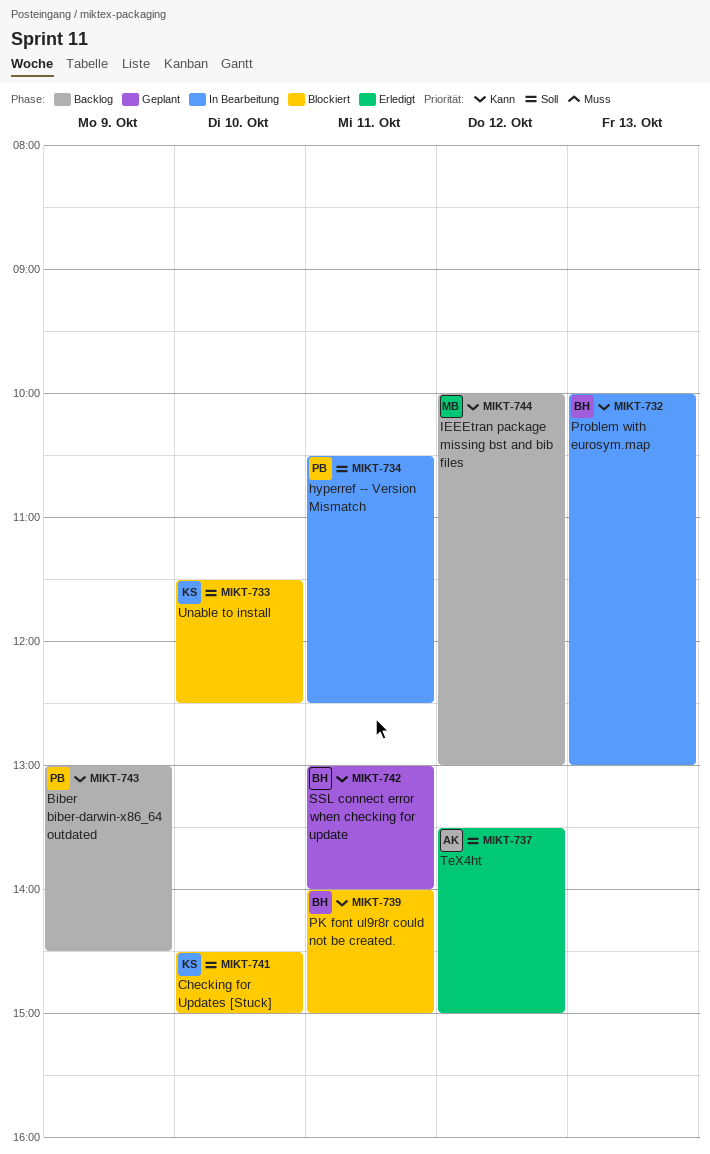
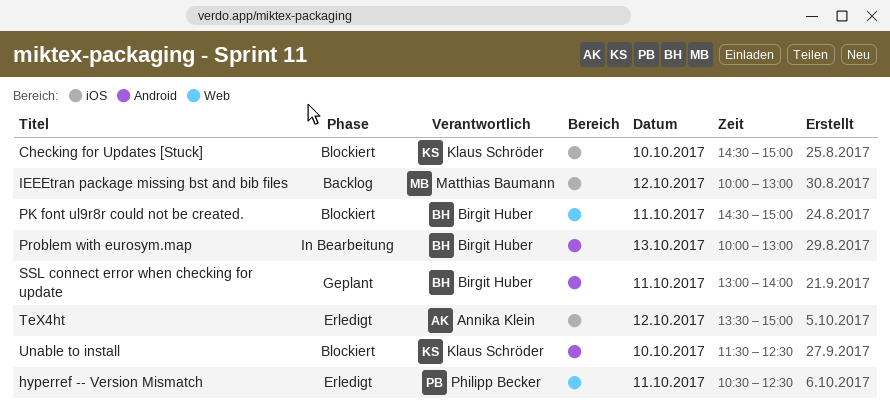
Biber biber-darwin-x86_64 outdated: present -> none
hyperref -- Version Mismatch, status: In Bearbeitung -> Erledigt
PK font ul9r8r could not be created., begins: 14:00 -> 14:30

